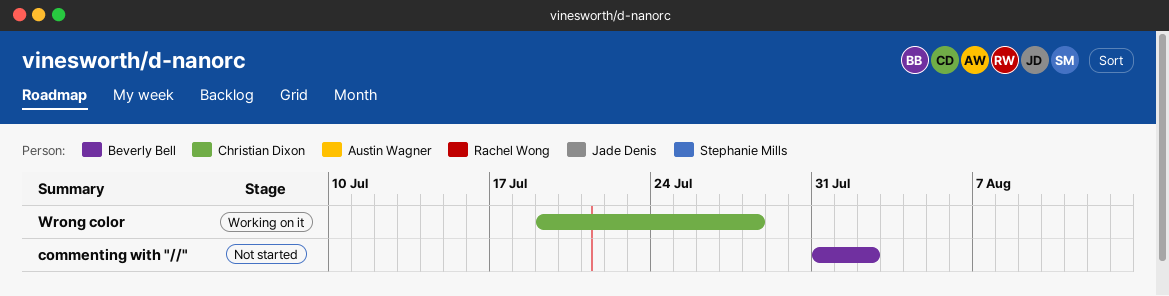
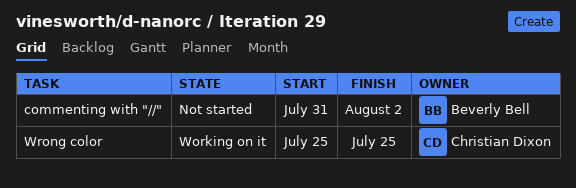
Wrong color, start: Jul 19 -> Jul 25
Wrong color, due: Jul 28 -> Jul 25

